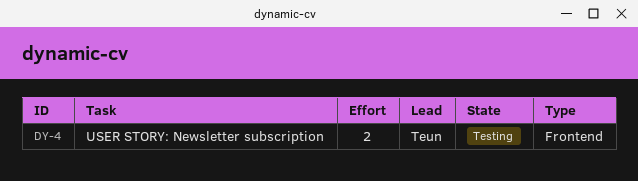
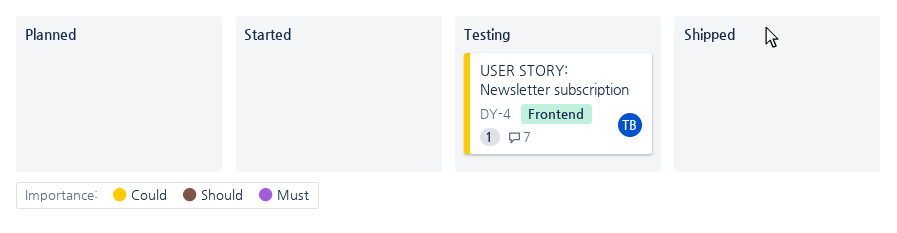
DY-4, estimate: 2 -> 1

